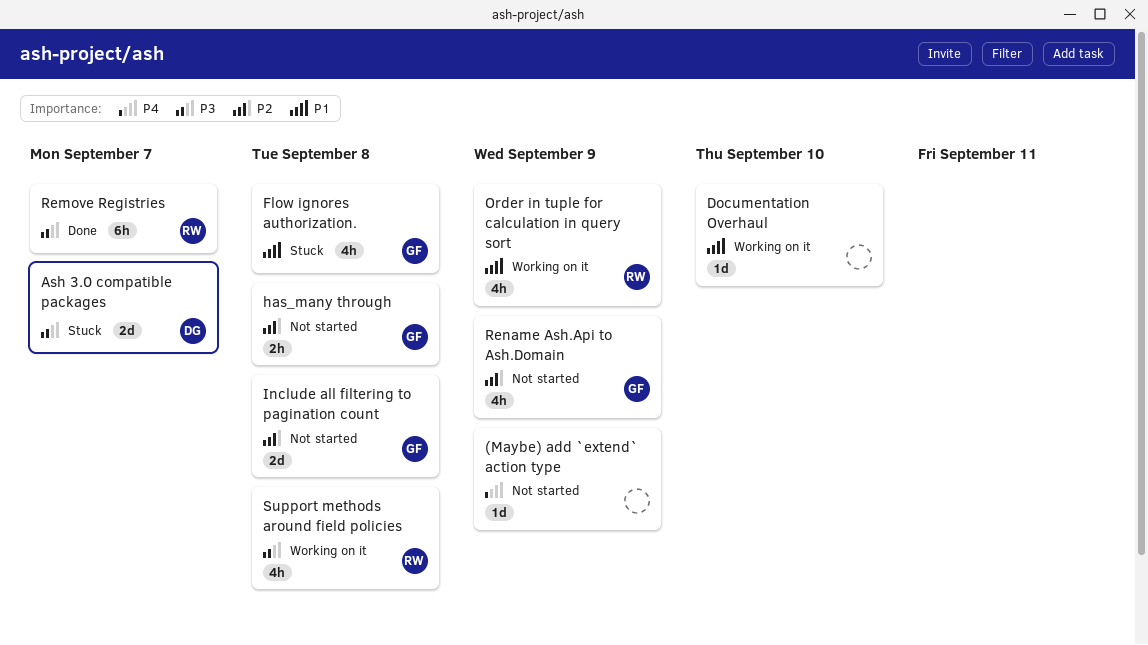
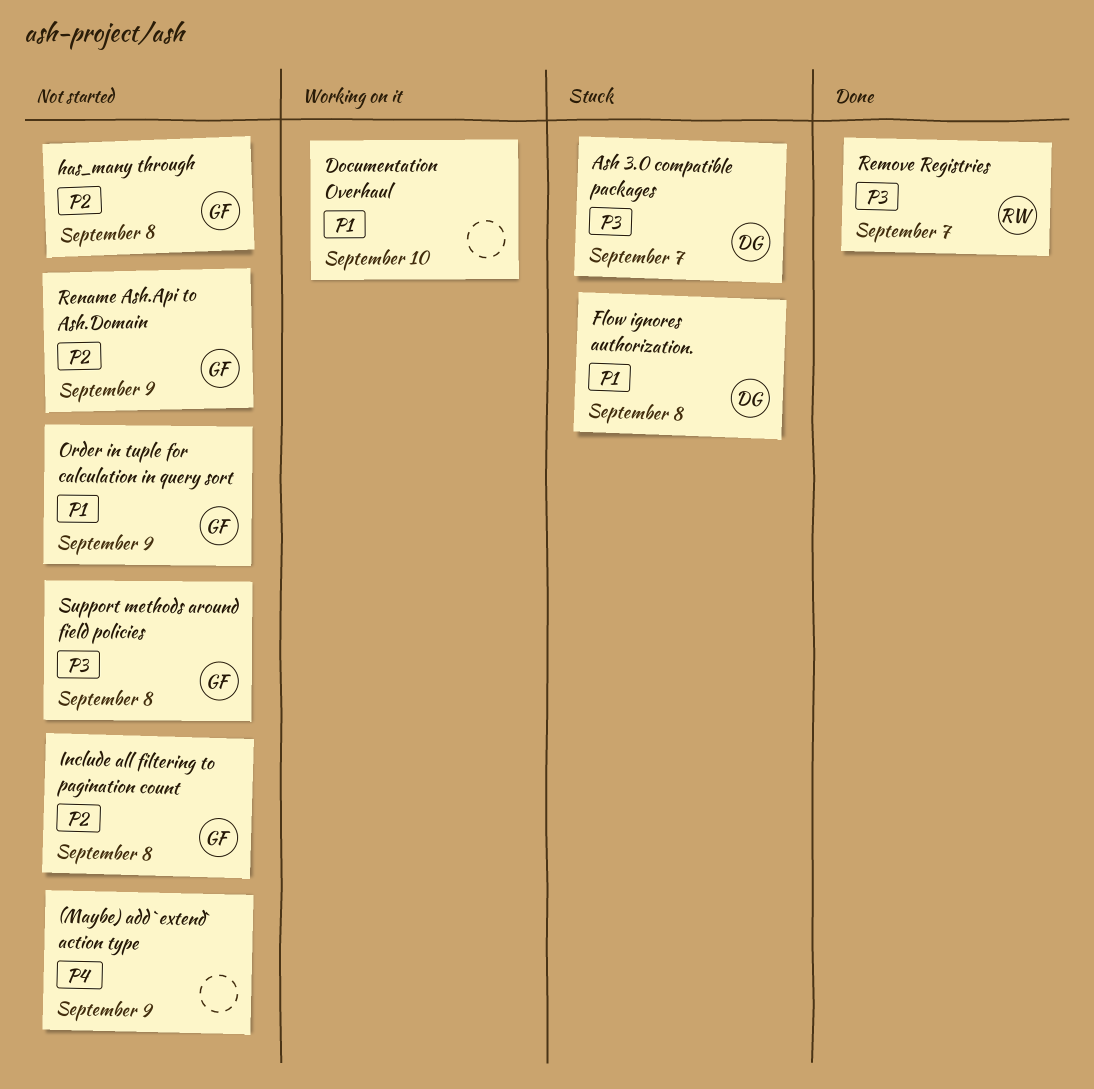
Flow ignores authorization., owner: GF -> DG
Order in tuple for calculation in query sort, status: Working on it -> Not started
Order in tuple for calculation in query sort, owner: RW -> GF
Support methods around field policies, status: Working on it -> Not started
Support methods around field policies, owner: RW -> GF

